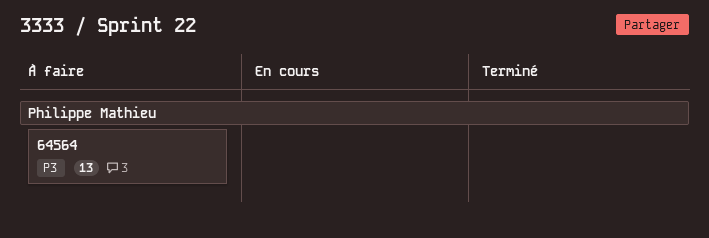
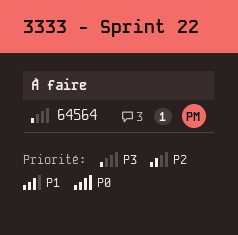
64564, estimate: 13 -> 1

